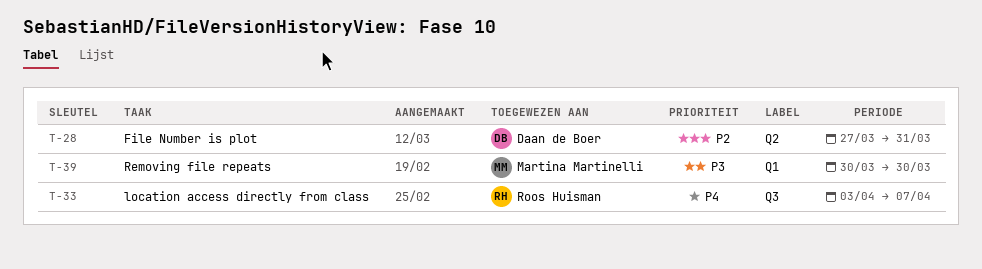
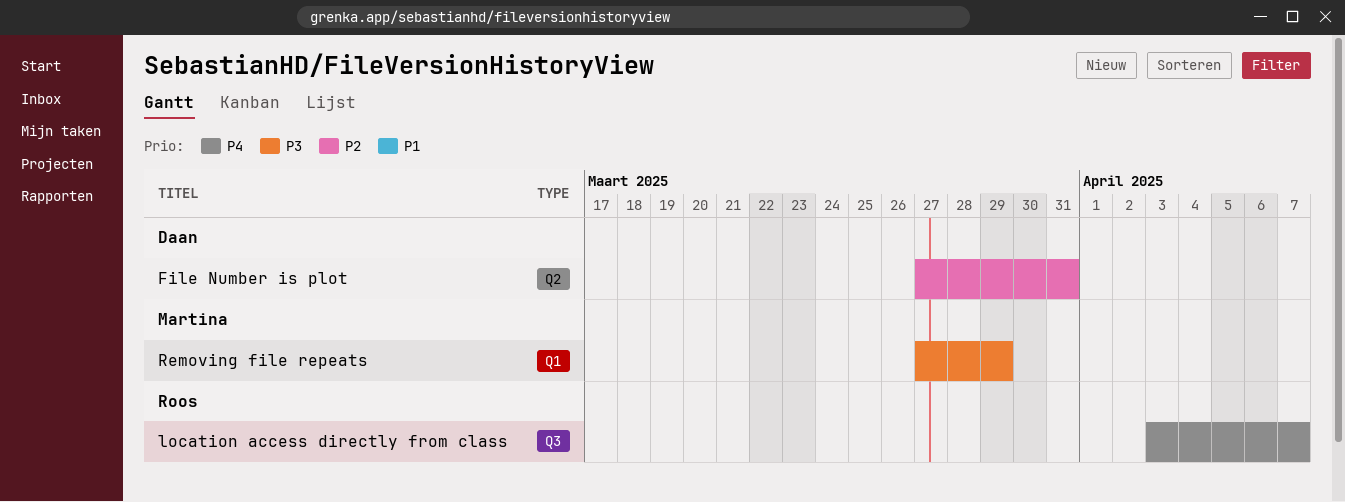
Removing file repeats, start: Mar 30 -> Mar 27
Removing file repeats, due: Mar 30 -> Mar 29

